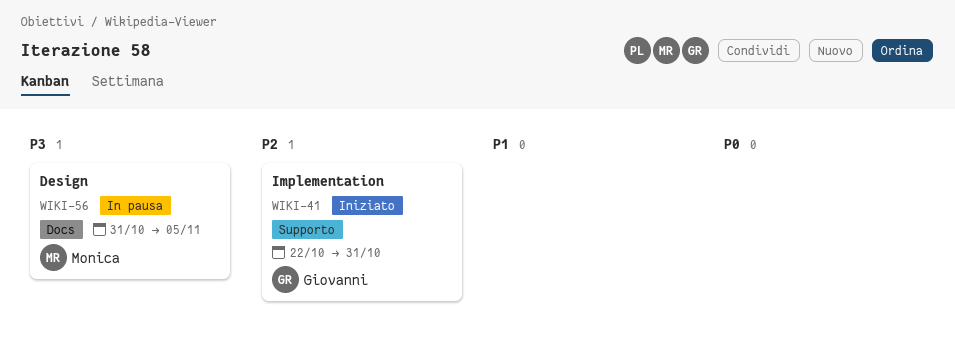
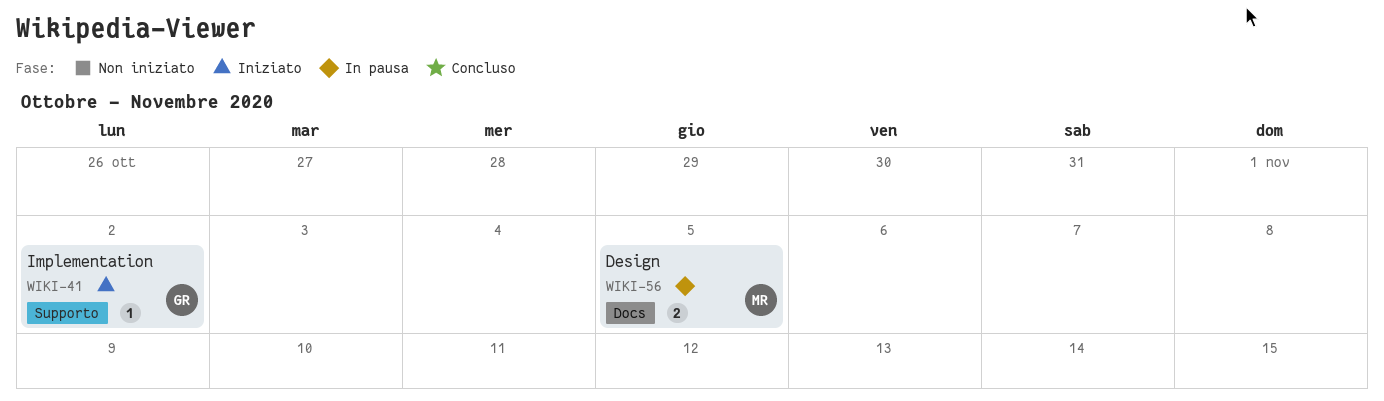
WIKI-41, due: Oct 31 -> Nov 2

